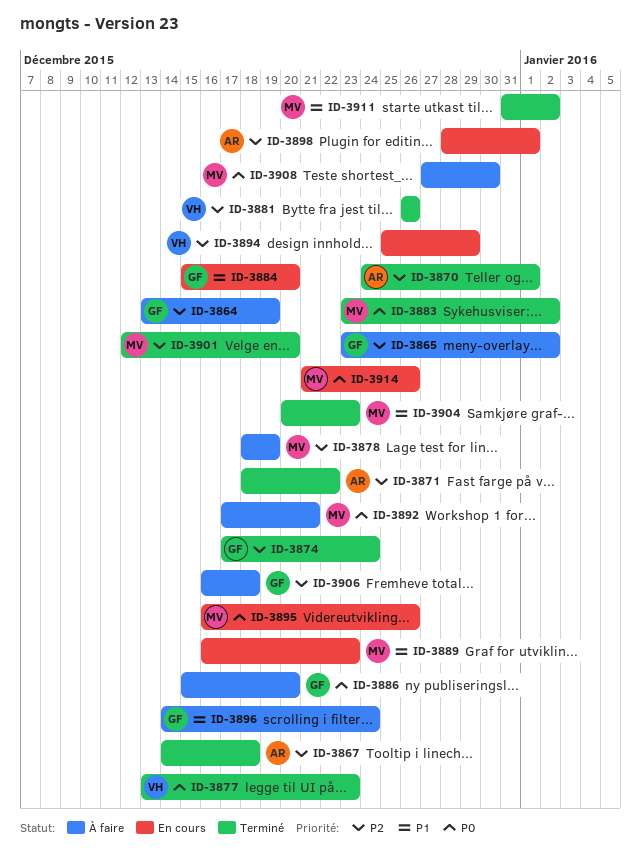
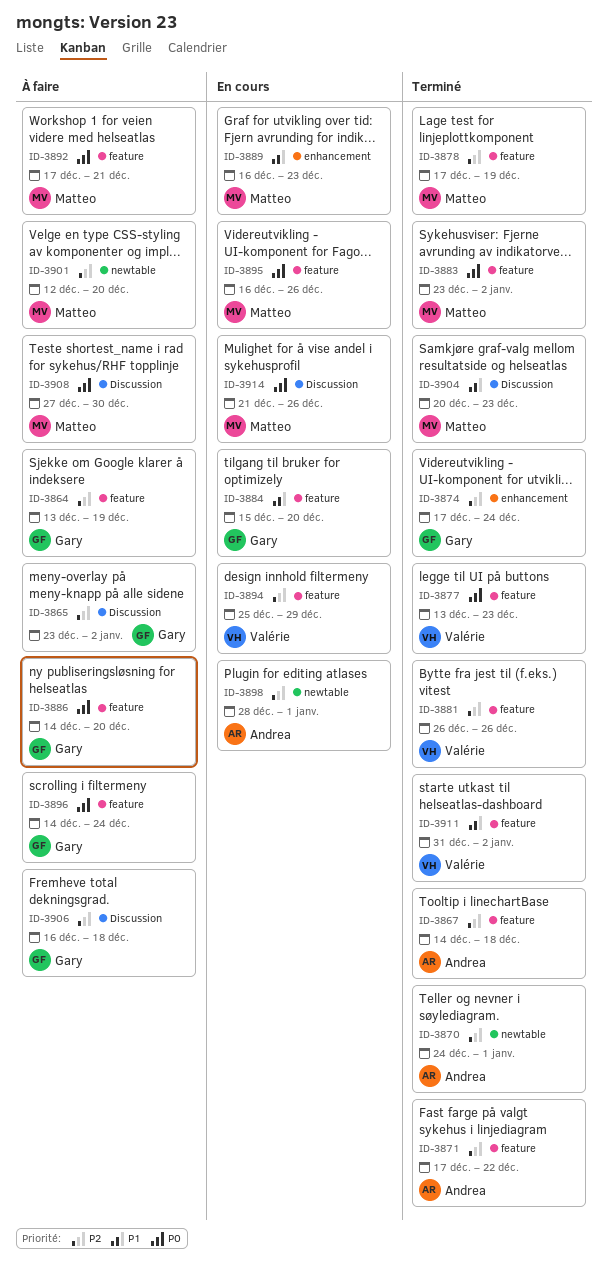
ID-3871, start: Dec 18 -> Dec 17
ID-3878, status: À faire -> Terminé
ID-3878, start: Dec 18 -> Dec 17
ID-3886, start: Dec 15 -> Dec 14
ID-3896, priority: P1 -> P0
ID-3901, status: Terminé -> À faire
ID-3911, owner: Matteo -> Valérie

